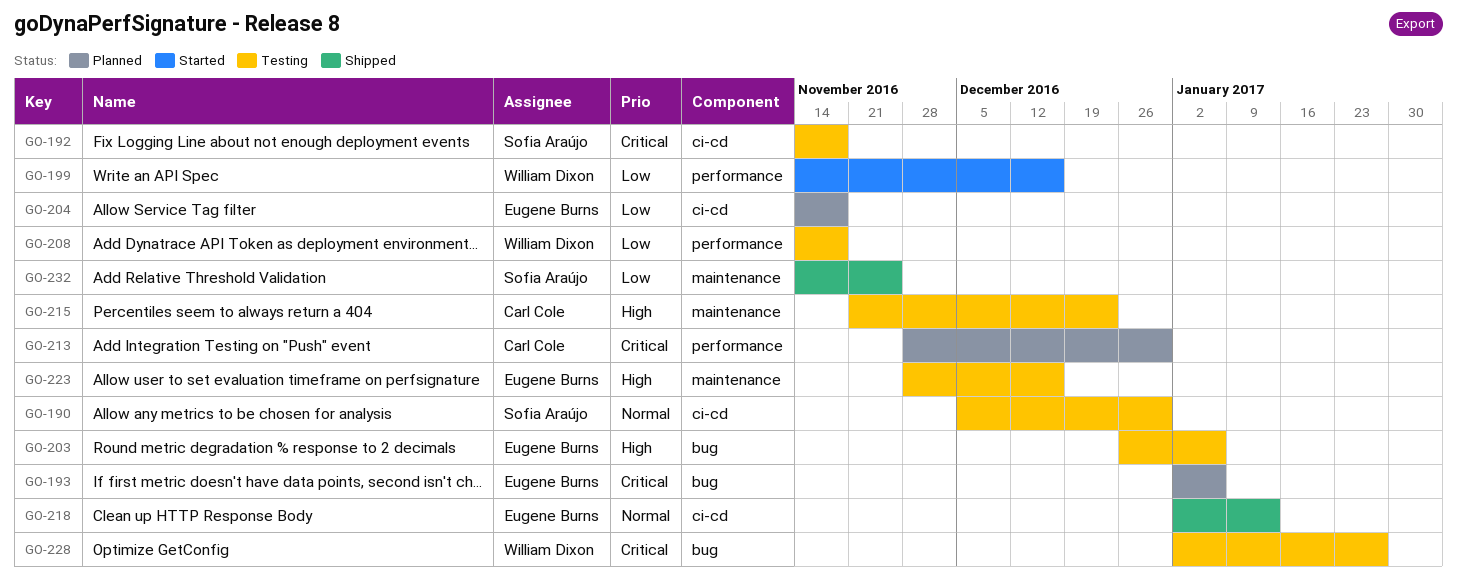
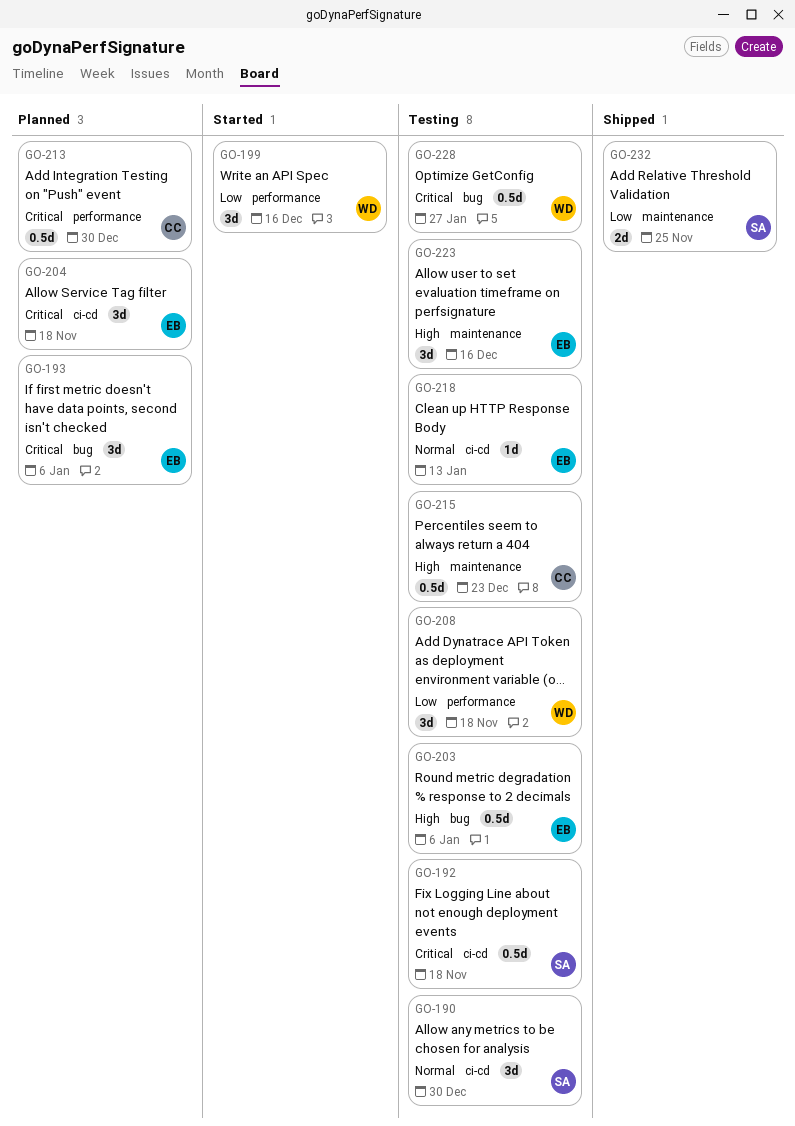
GO-204, priority: Low -> Critical
GO-218, status: Shipped -> Testing

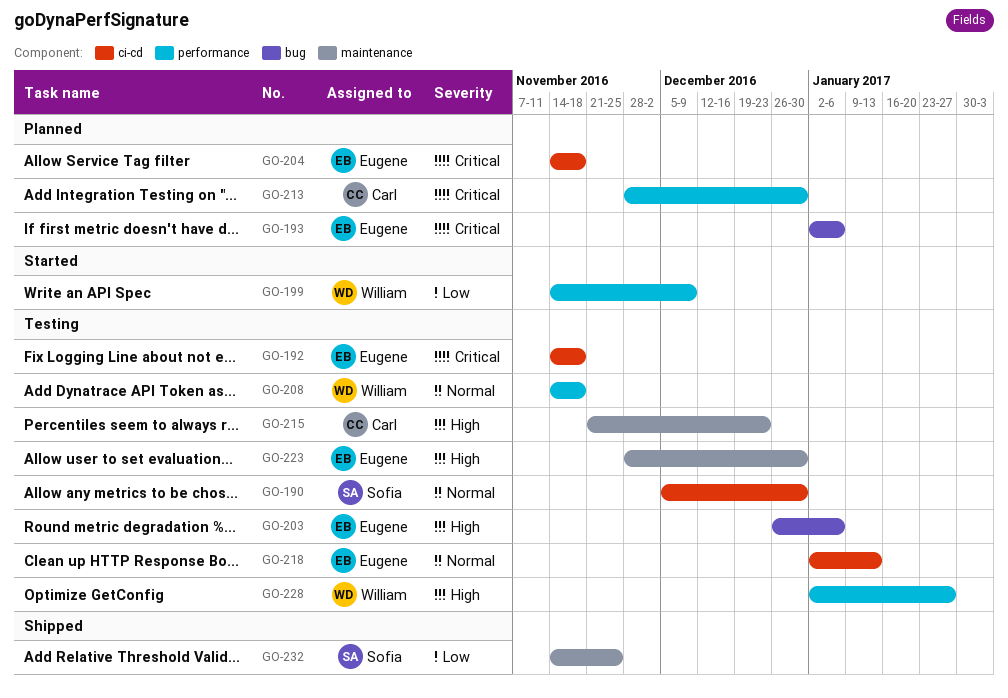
GO-192, owner: Sofia -> Eugene
GO-199, due: Dec 16 -> Dec 9
GO-208, priority: Low -> Normal
GO-223, due: Dec 16 -> Dec 30
GO-228, priority: Critical -> High
GO-228, label: bug -> performance

